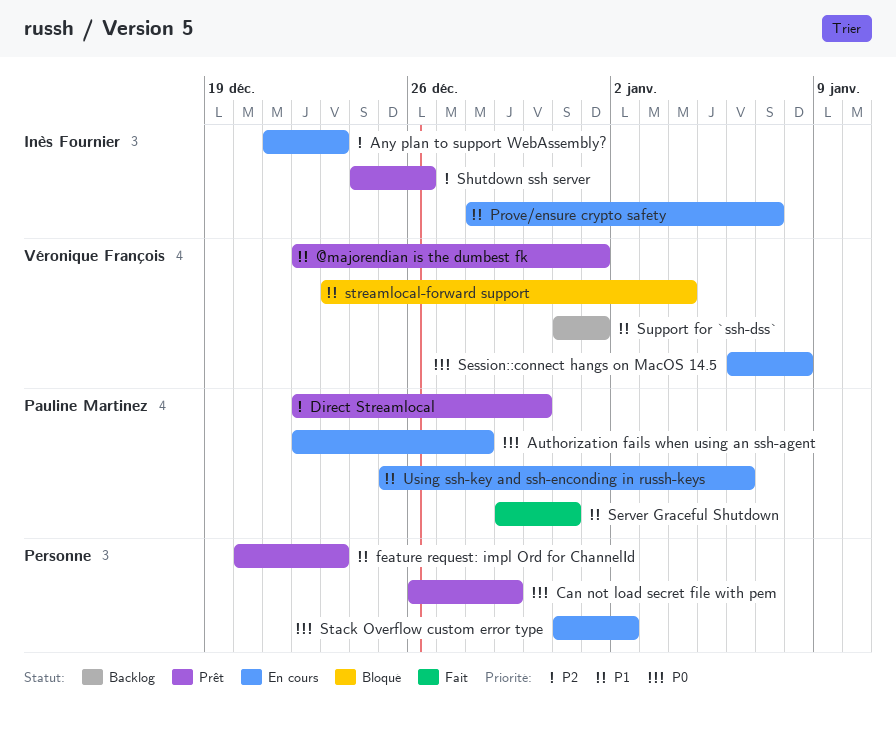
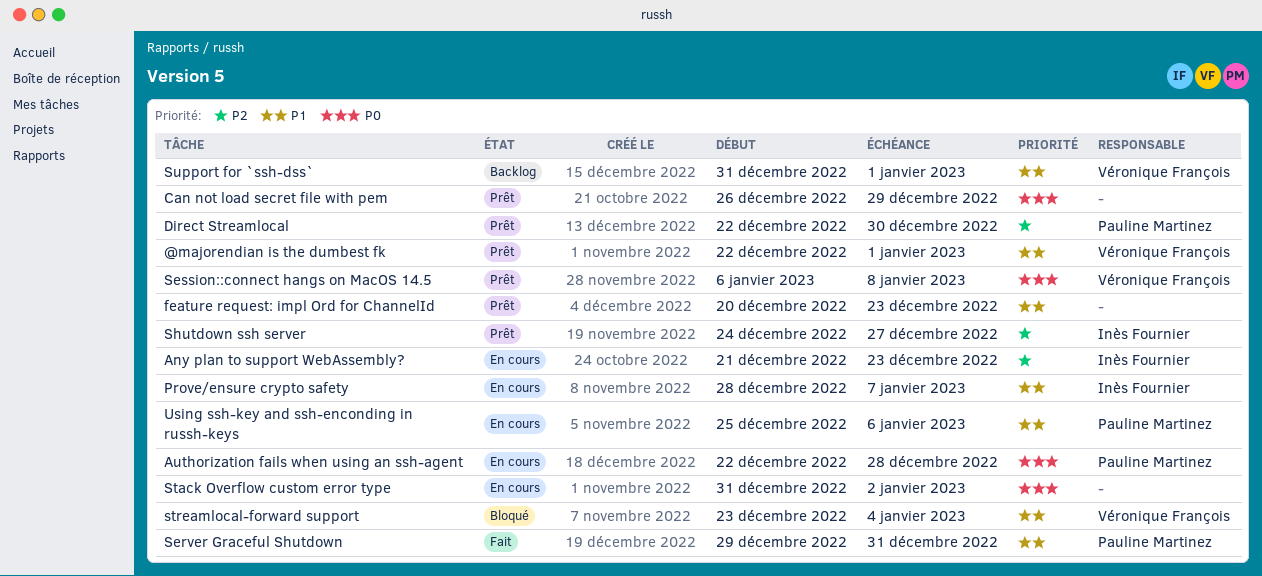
Session::connect hangs on MacOS 14.5, status: En cours -> Prêt
Shutdown ssh server, due: Dec 26 -> Dec 27

